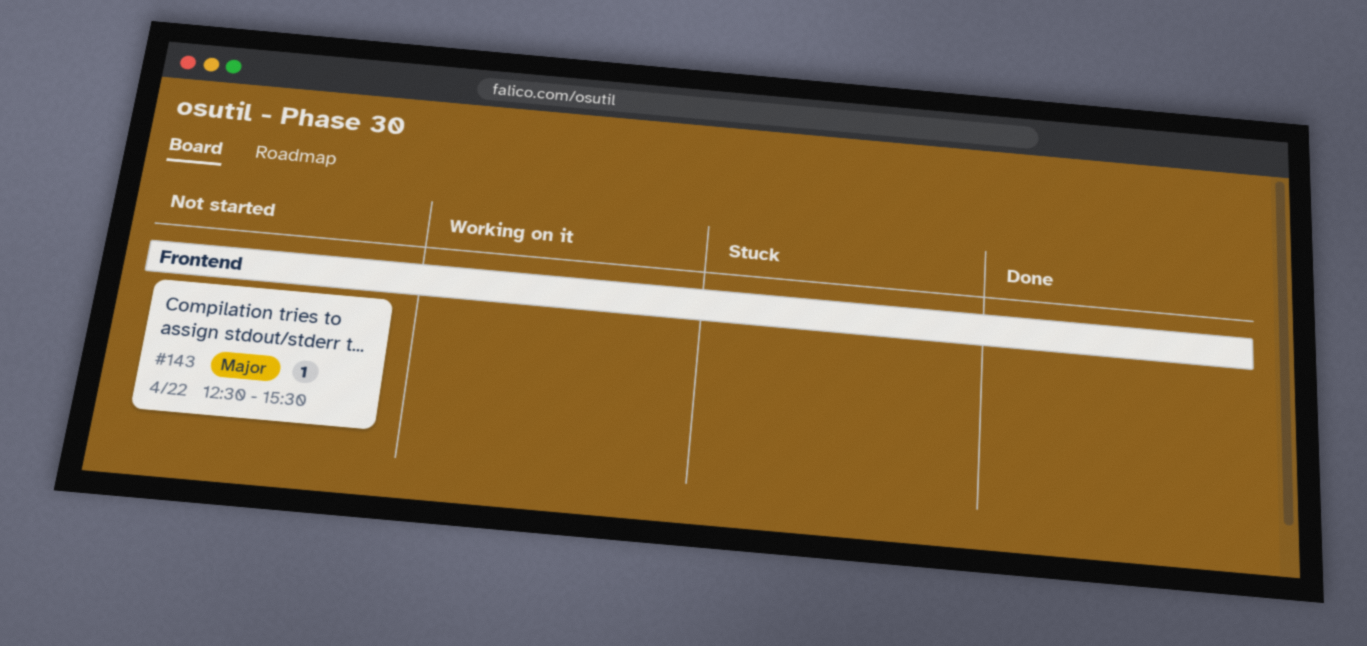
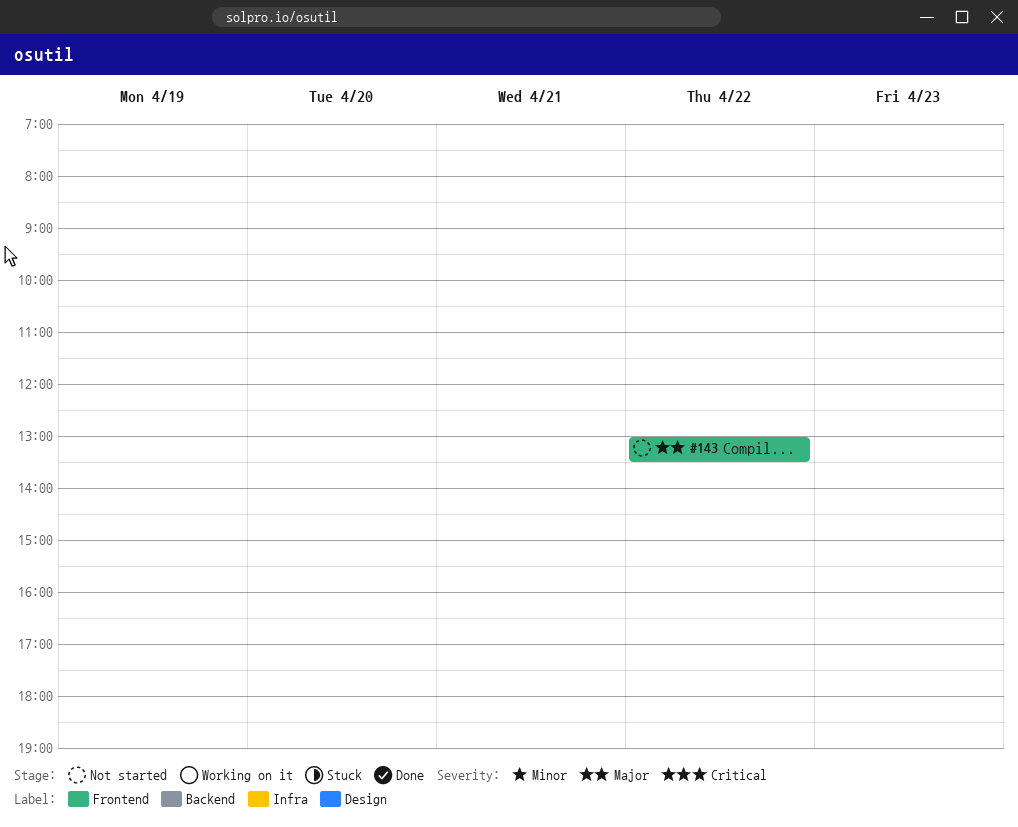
#143, begins: 12:30 -> 13:00
#143, ends: 15:30 -> 13:30

